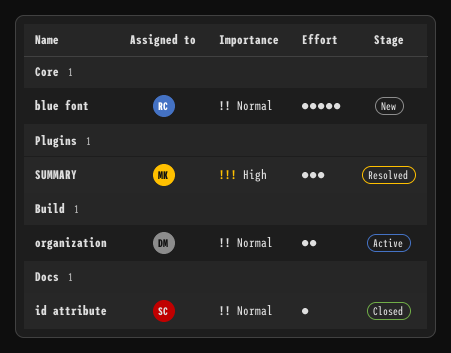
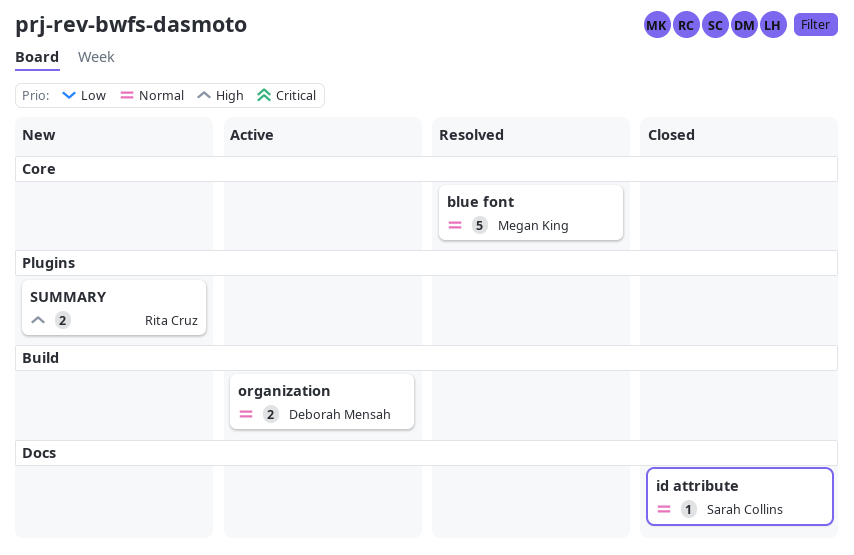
blue font, status: New -> Resolved
blue font, owner: Rita Cruz -> Megan King
SUMMARY, status: Resolved -> New
SUMMARY, owner: Megan King -> Rita Cruz
SUMMARY, estimate: 3 -> 2

